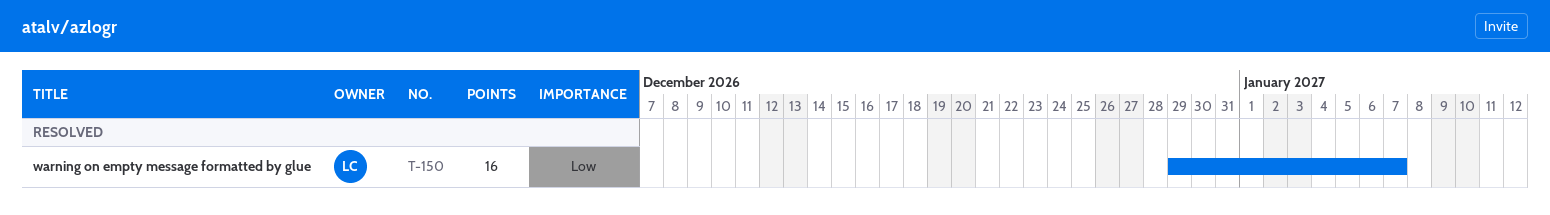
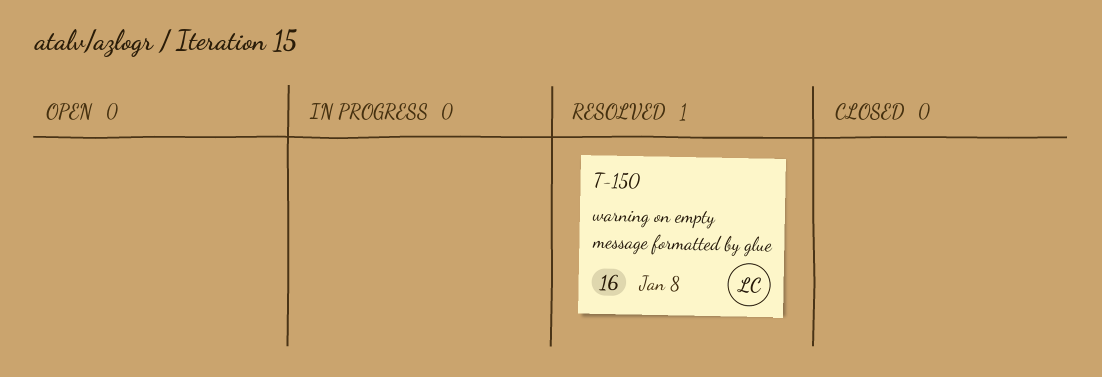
T-150, due: Jan 7 -> Jan 8

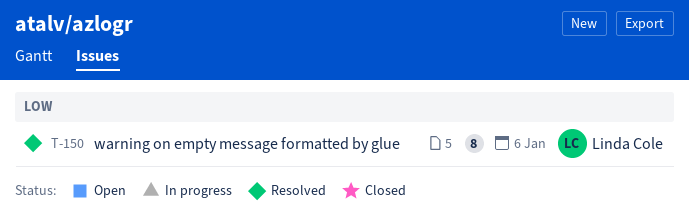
T-150, estimate: 16 -> 8
T-150, due: Jan 8 -> Jan 6

